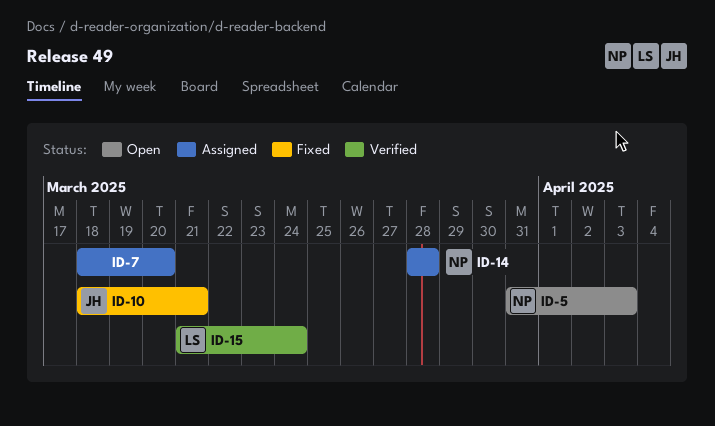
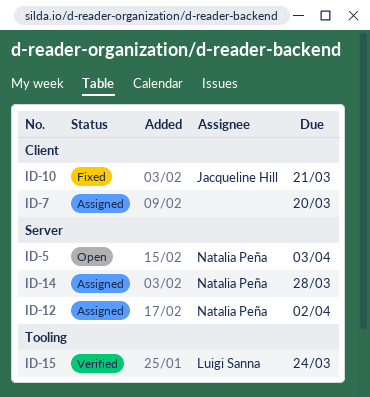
ID-12: none -> present

